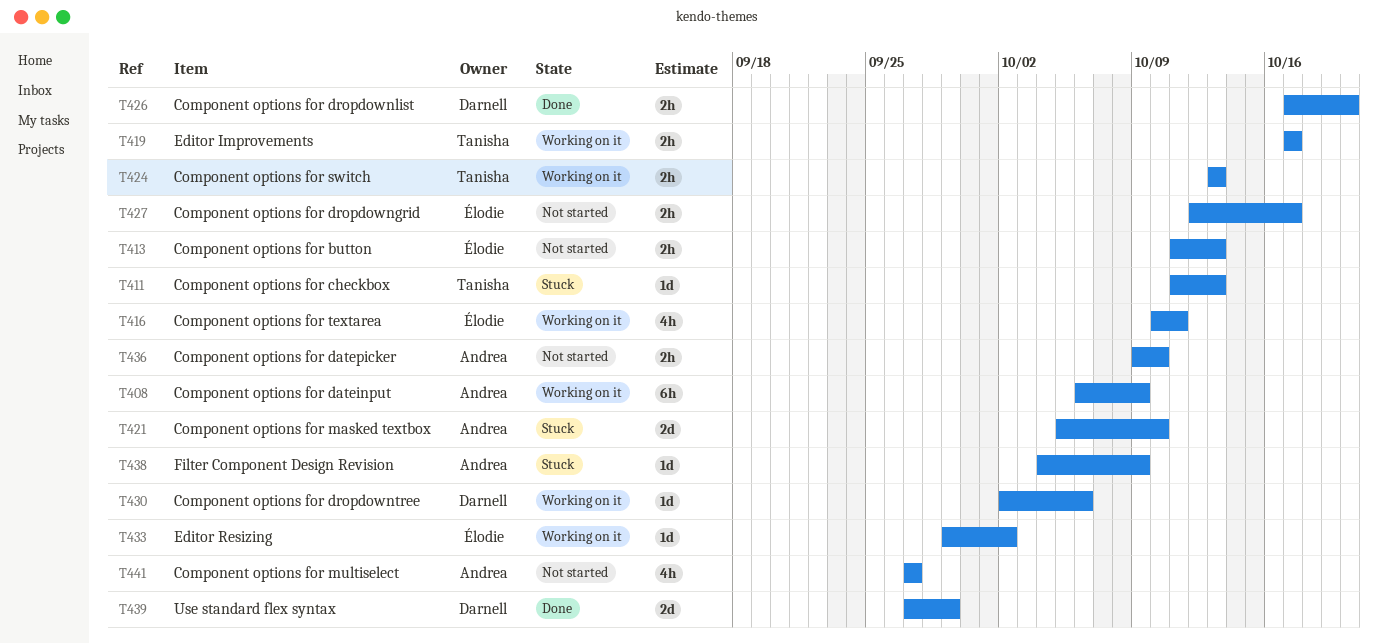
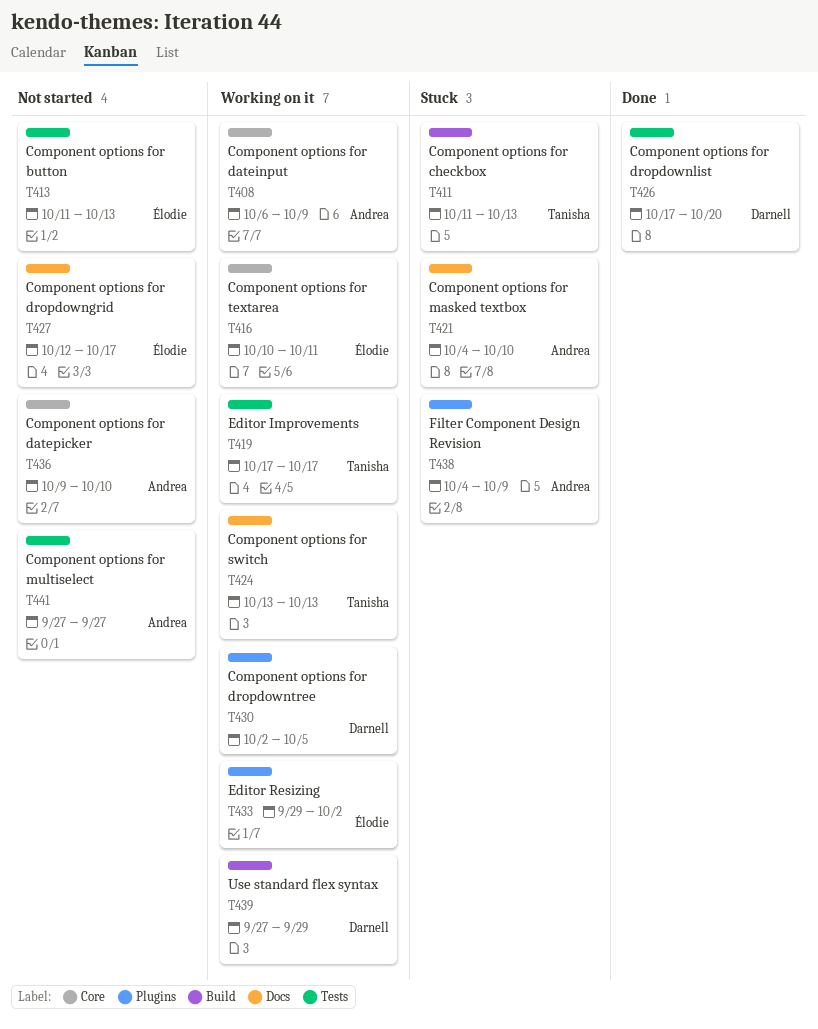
T421, start: Oct 5 -> Oct 4
T430, due: Oct 6 -> Oct 5
T439, status: Done -> Working on it

